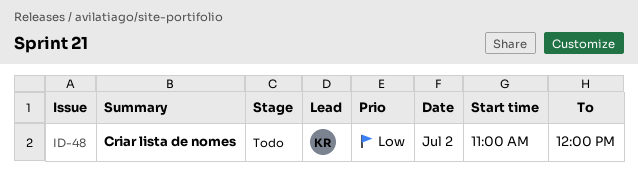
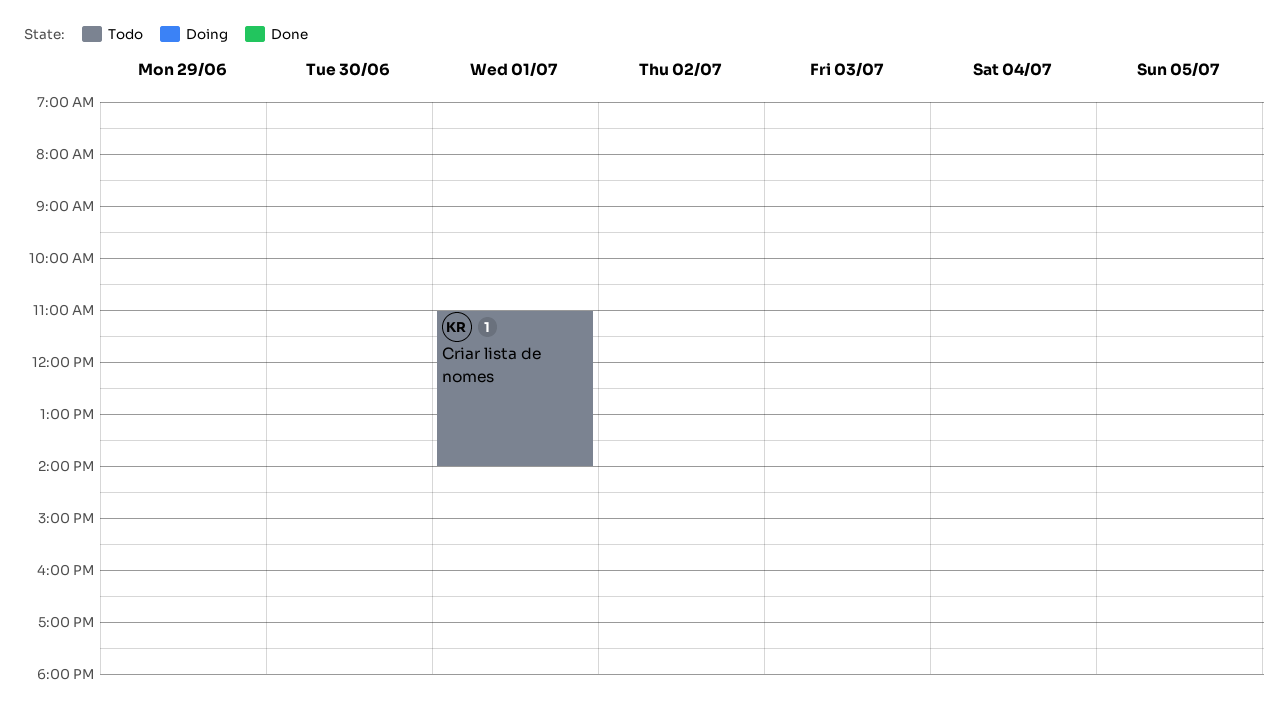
Criar lista de nomes, day: Jul 2 -> Jul 1
Criar lista de nomes, ends: 12:00 -> 14:00

